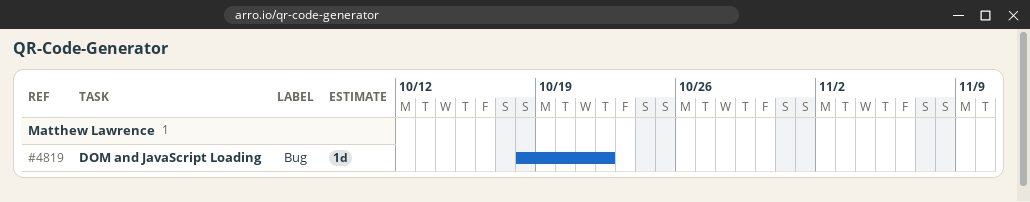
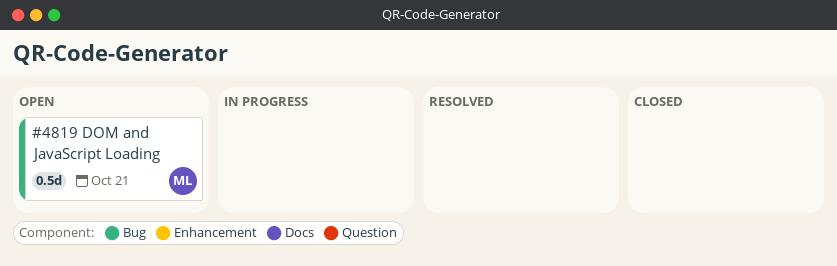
#4819, estimate: 1d -> 0.5d
#4819, due: Oct 22 -> Oct 21

